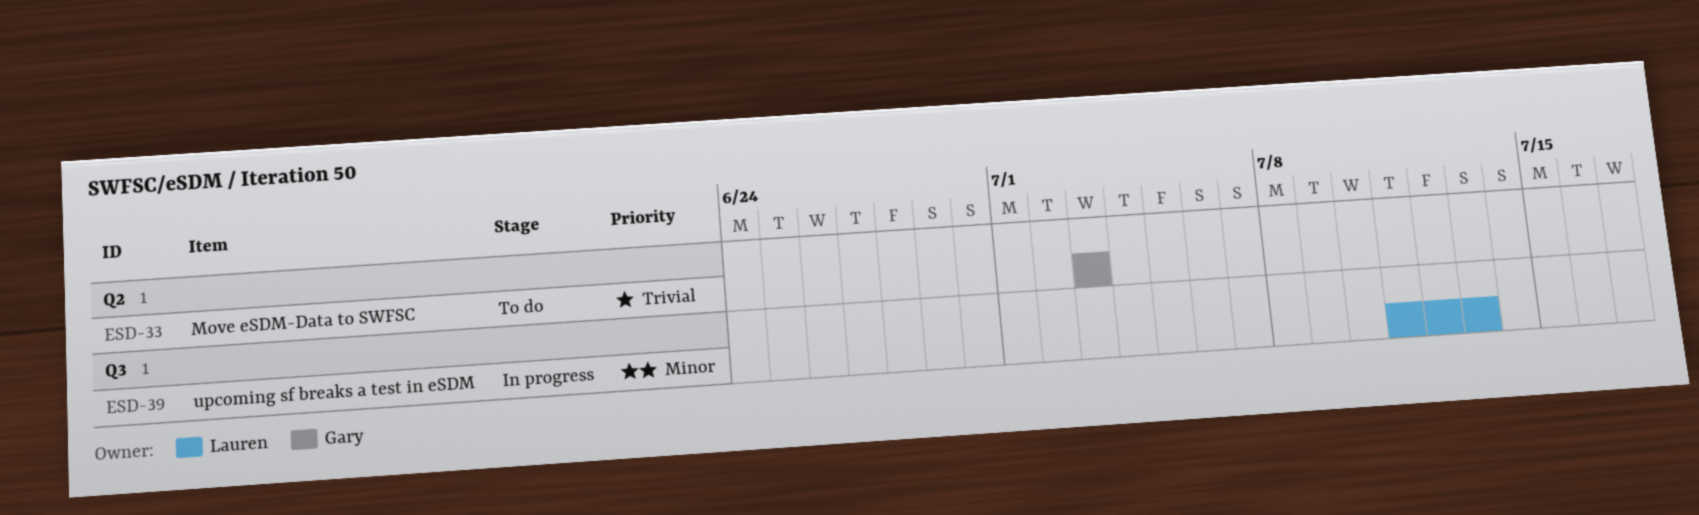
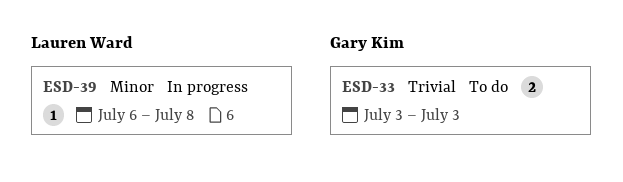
ESD-39, start: Jul 11 -> Jul 6
ESD-39, due: Jul 13 -> Jul 8

